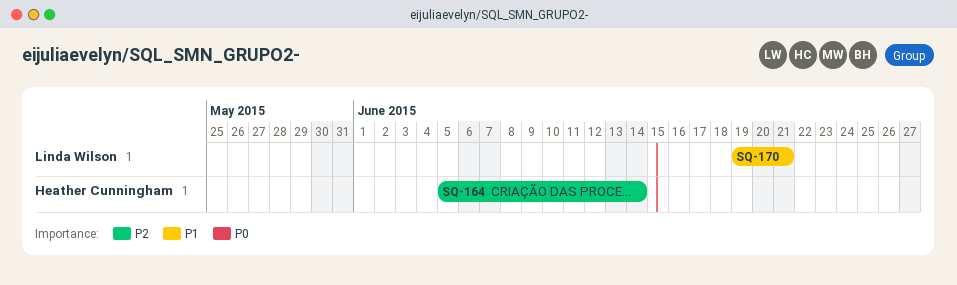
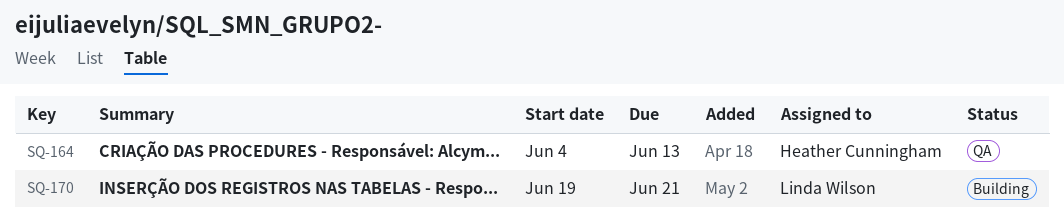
SQ-164, start: Jun 5 -> Jun 4
SQ-164, due: Jun 14 -> Jun 13

